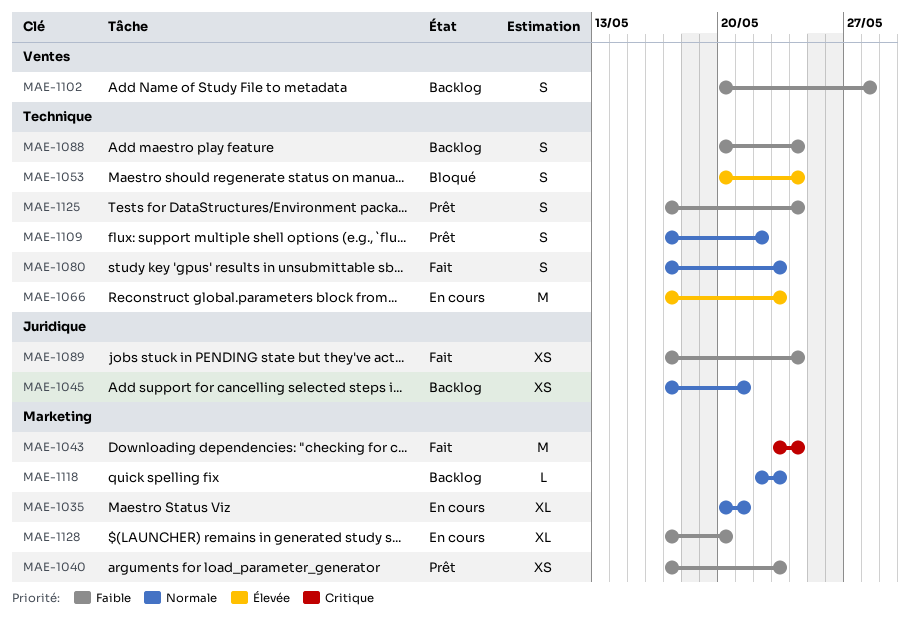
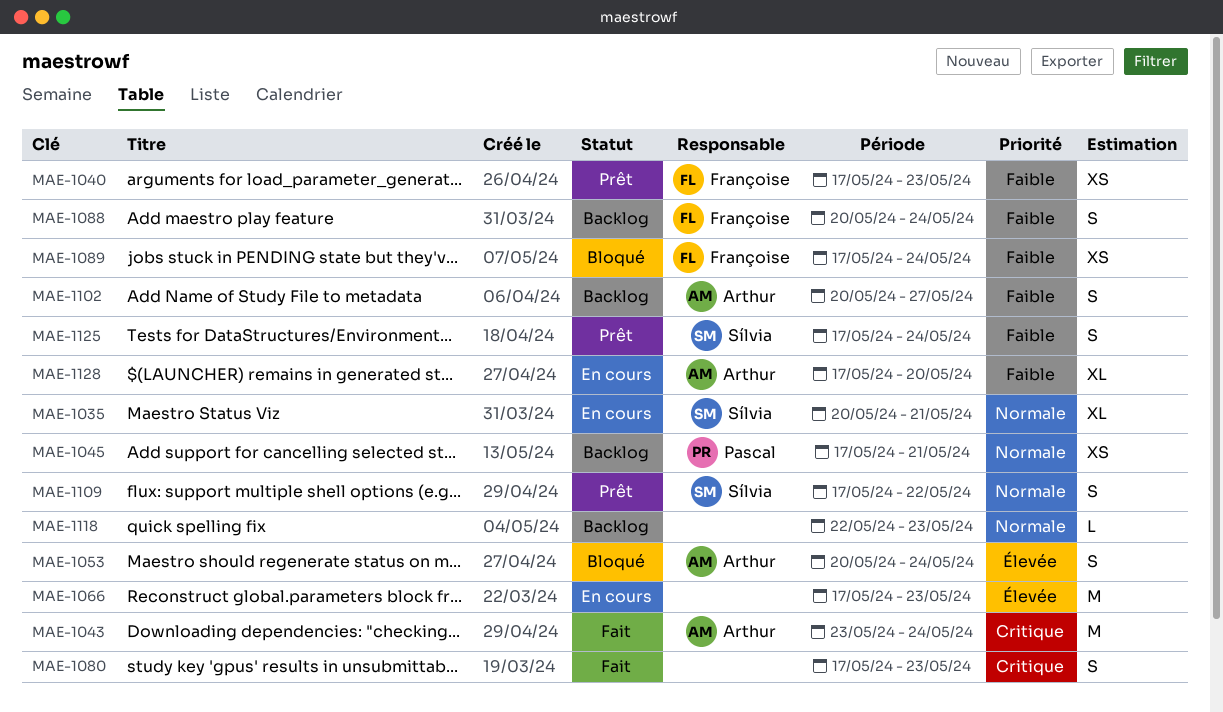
MAE-1080, priority: Normale -> Critique
MAE-1089, status: Fait -> Bloqué
MAE-1102, due: May 28 -> May 27

